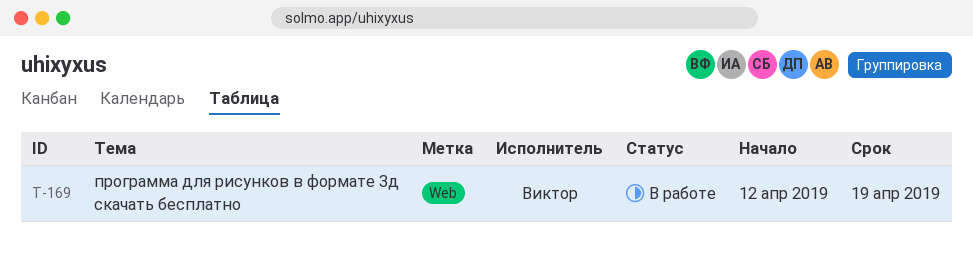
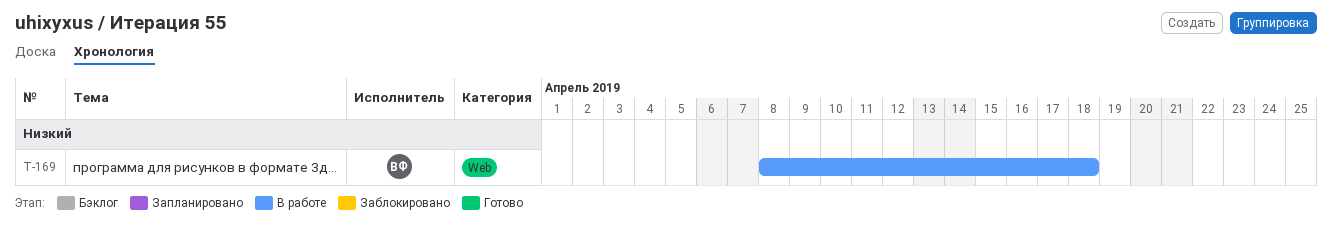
T-169, start: Apr 12 -> Apr 8
T-169, due: Apr 19 -> Apr 18

